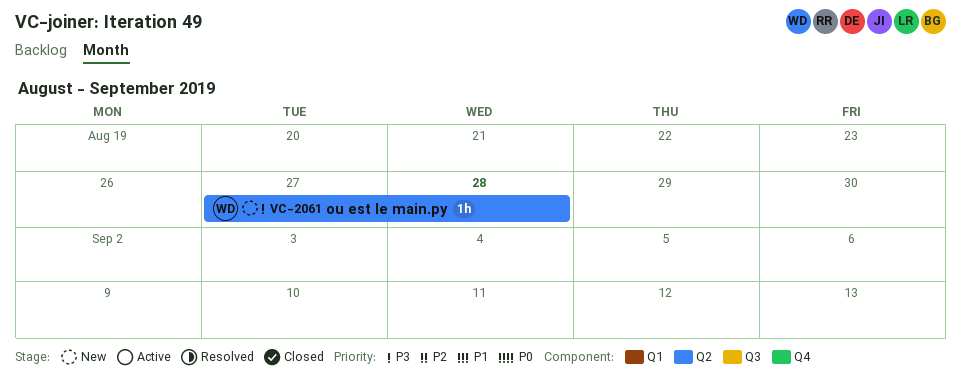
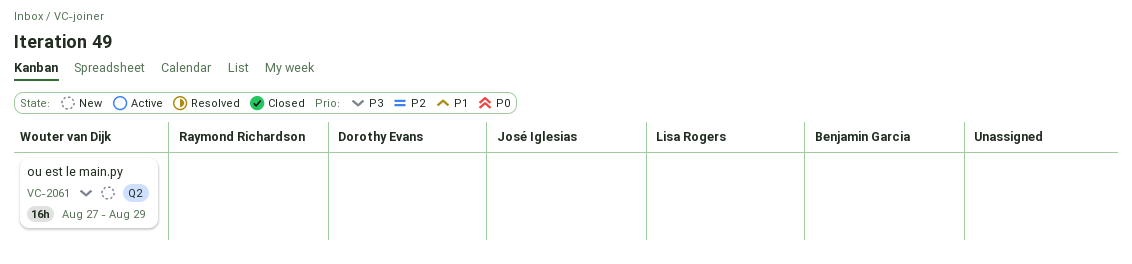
VC-2061, estimate: 1h -> 16h
VC-2061, due: Aug 28 -> Aug 29

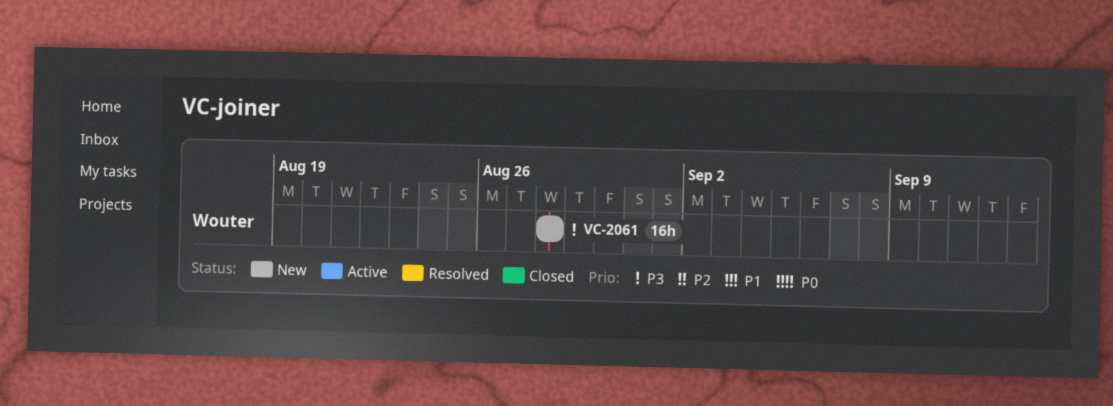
VC-2061, start: Aug 27 -> Aug 28
VC-2061, due: Aug 29 -> Aug 28

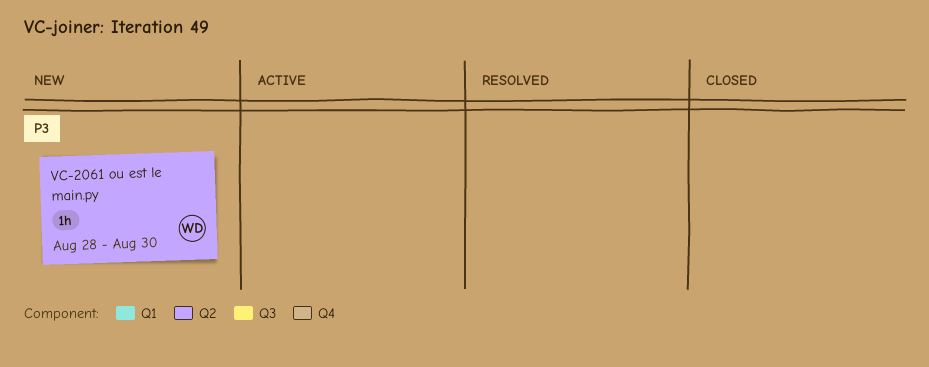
VC-2061, estimate: 16h -> 1h
VC-2061, due: Aug 28 -> Aug 30

